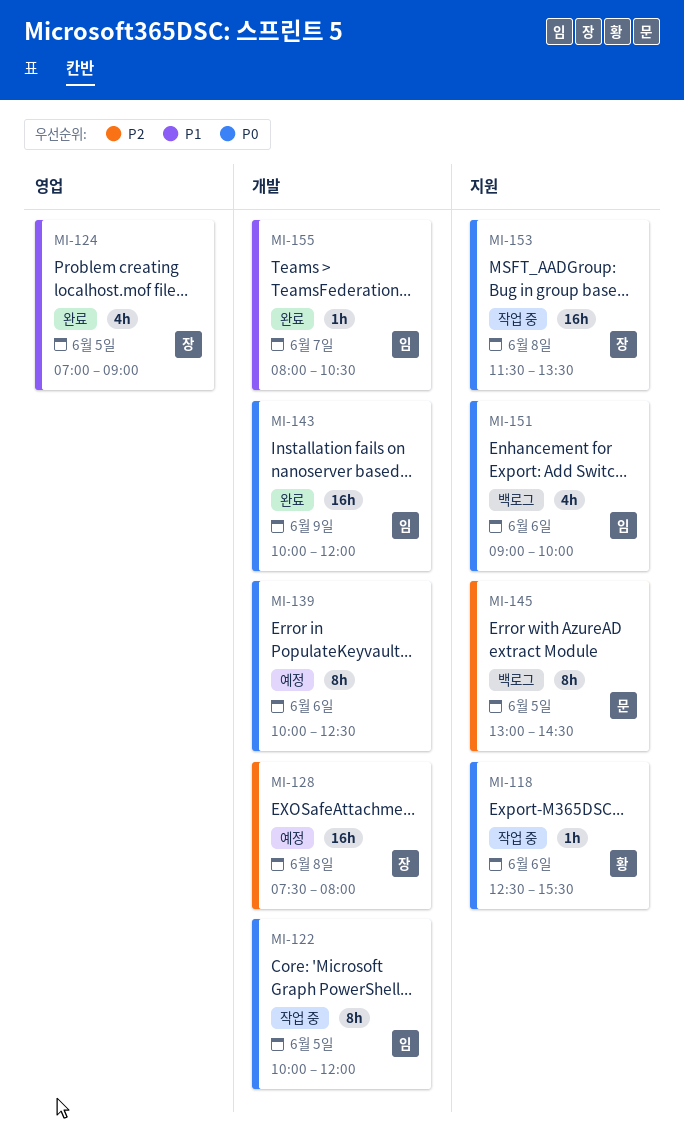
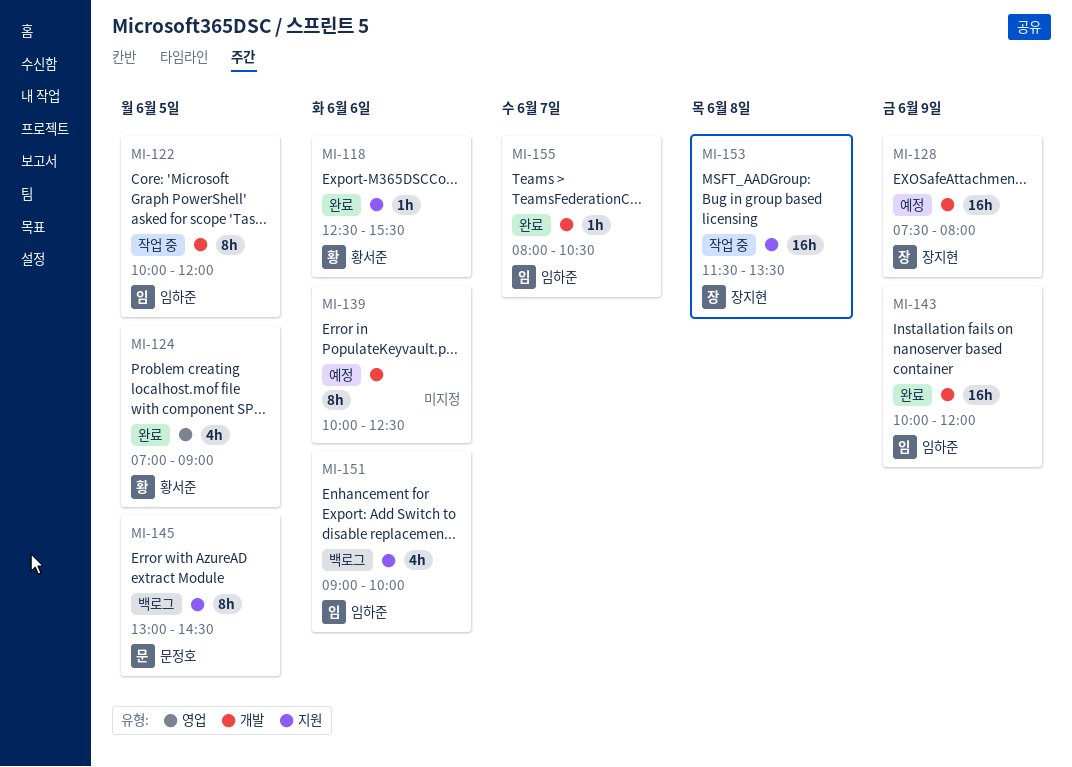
MI-118, status: 작업 중 -> 완료
MI-124, owner: 장지현 -> 황서준
MI-128, day: Jun 8 -> Jun 9

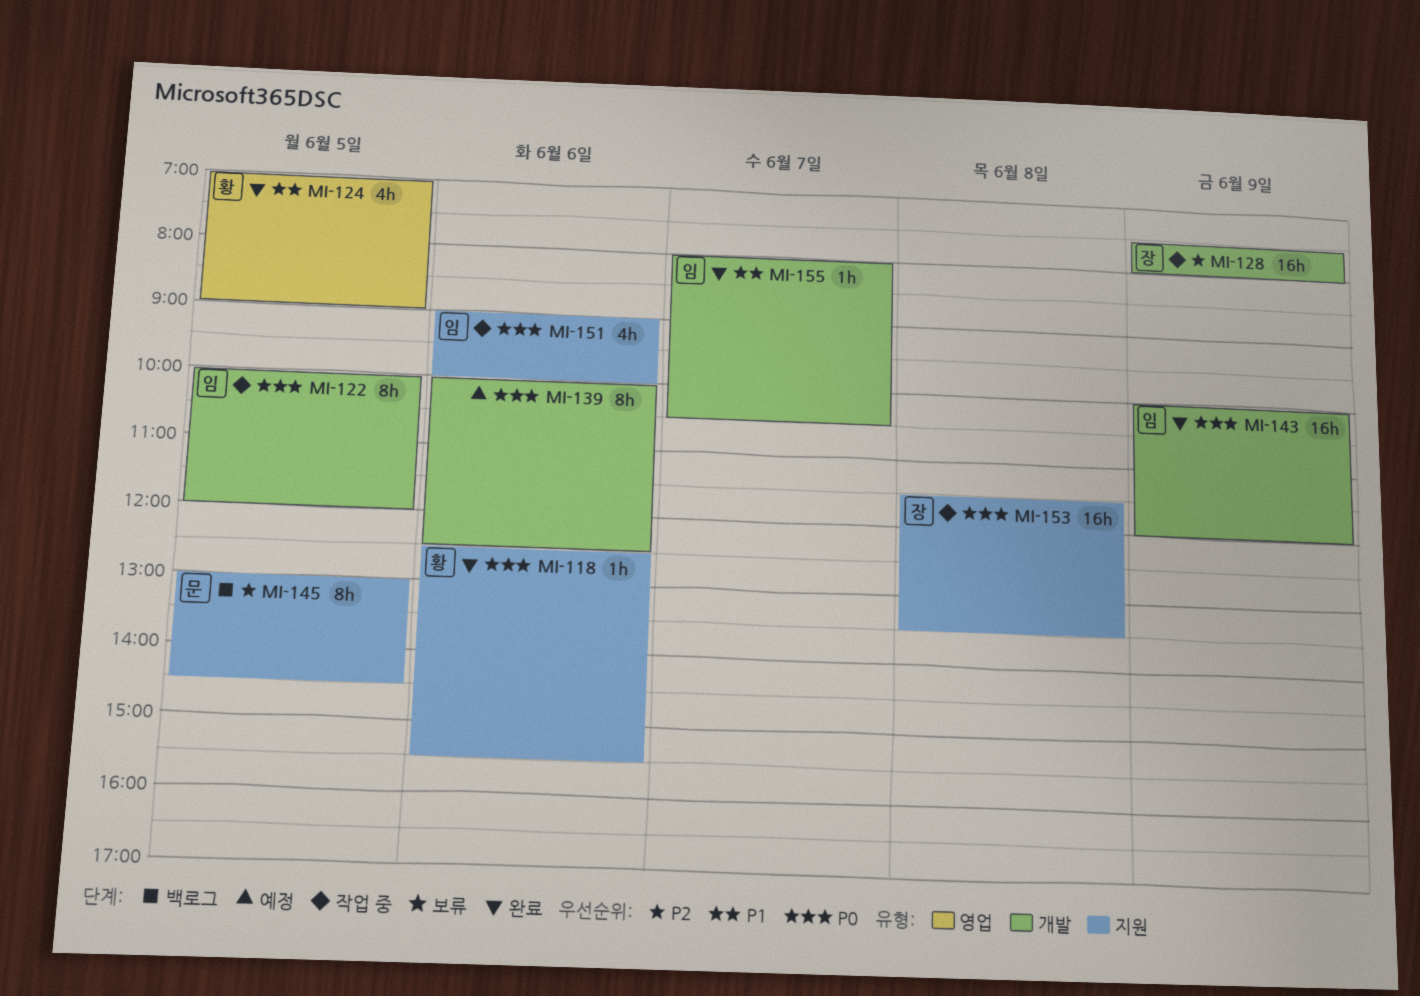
MI-128, status: 예정 -> 작업 중
MI-151, status: 백로그 -> 작업 중

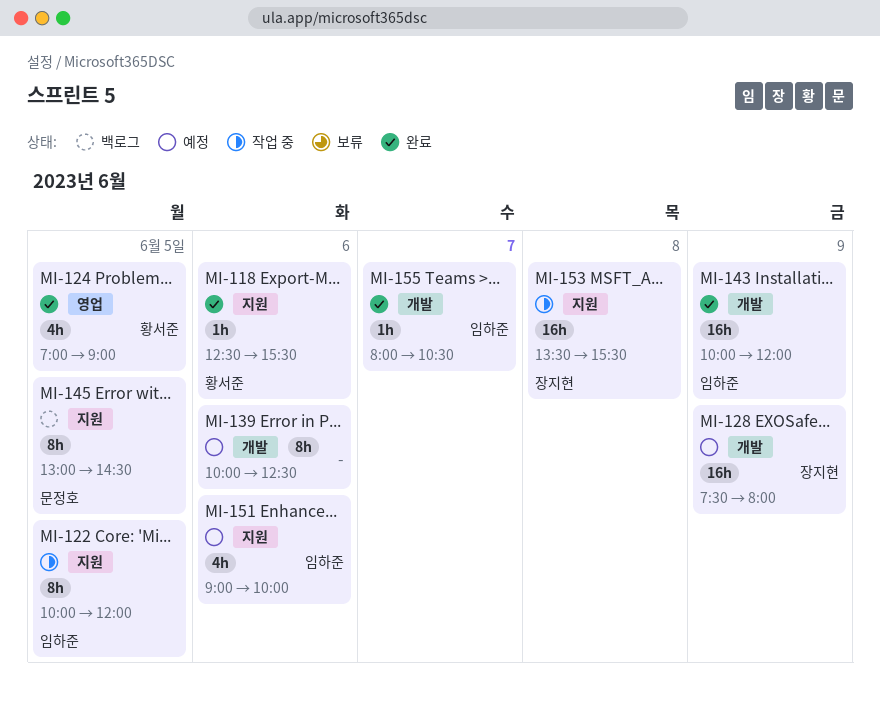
MI-122, label: 개발 -> 지원
MI-128, status: 작업 중 -> 예정
MI-151, status: 작업 중 -> 예정
MI-153, begins: 11:30 -> 13:30
MI-153, ends: 13:30 -> 15:30

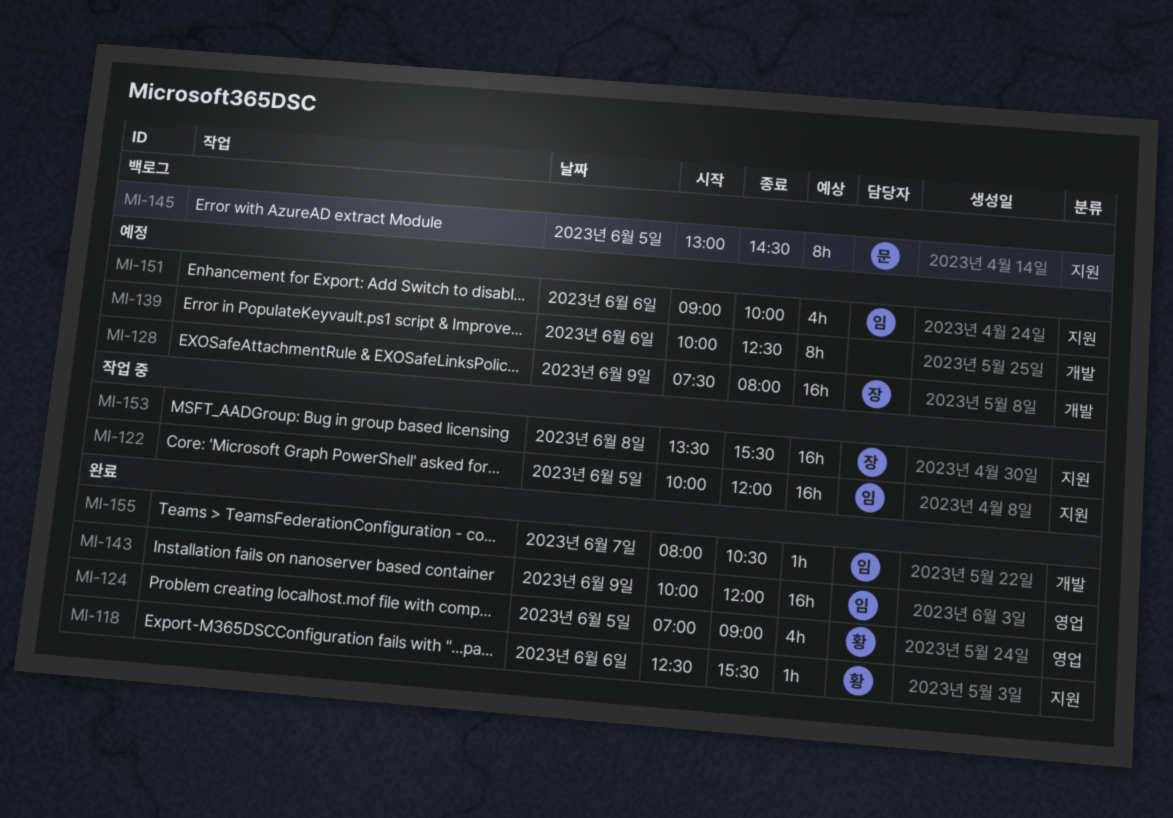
MI-122, estimate: 8h -> 16h
MI-143, label: 개발 -> 영업

